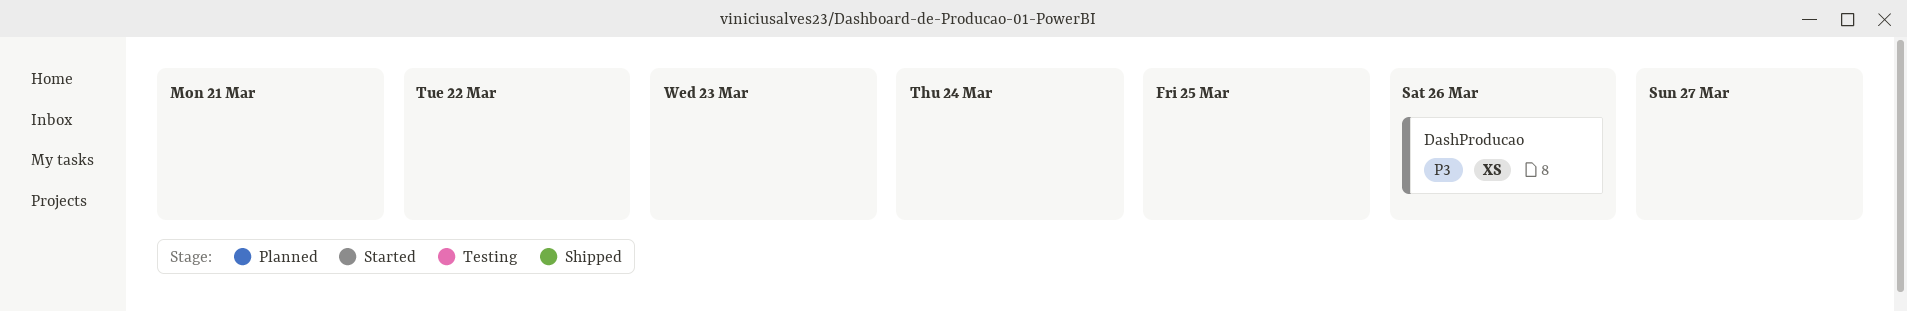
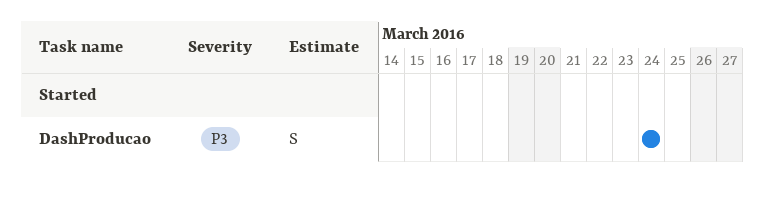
DashProducao, estimate: XS -> S
DashProducao, due: Mar 26 -> Mar 24

